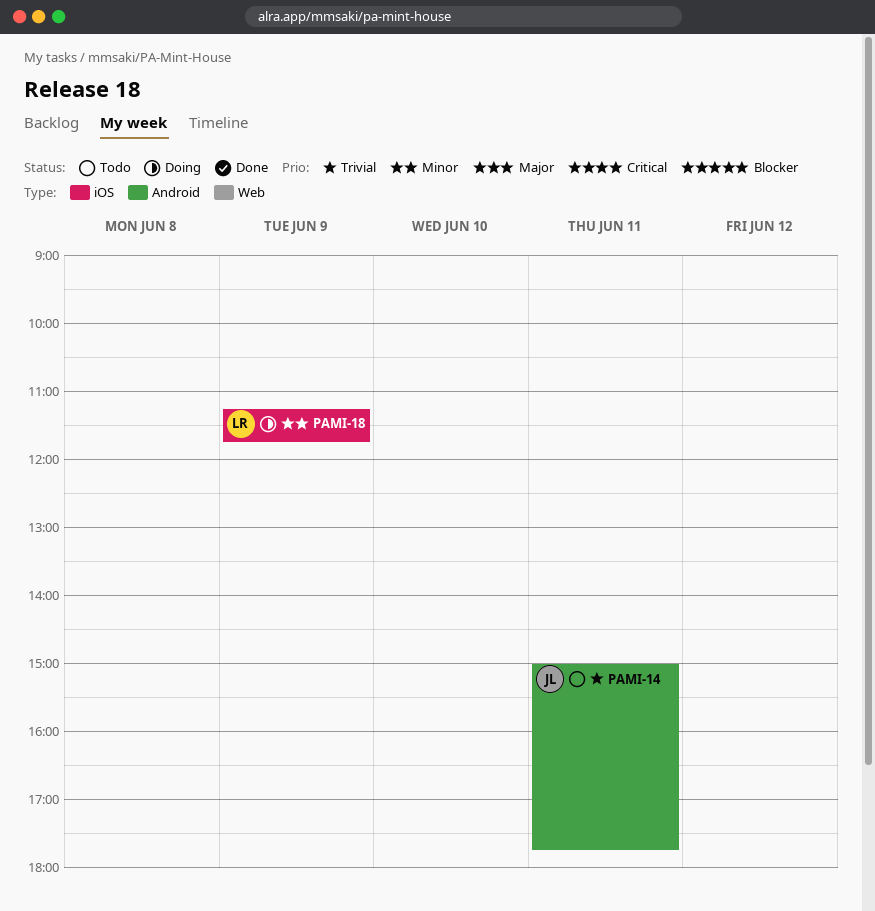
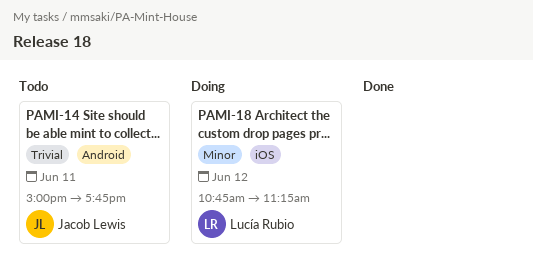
PAMI-18, day: Jun 9 -> Jun 12
PAMI-18, begins: 11:15 -> 10:45
PAMI-18, ends: 11:45 -> 11:15

